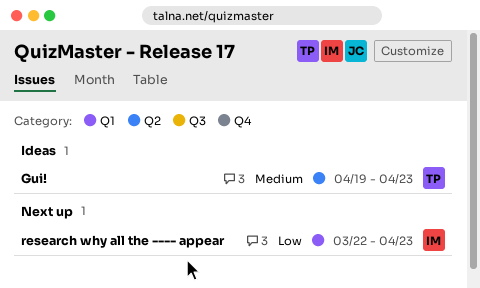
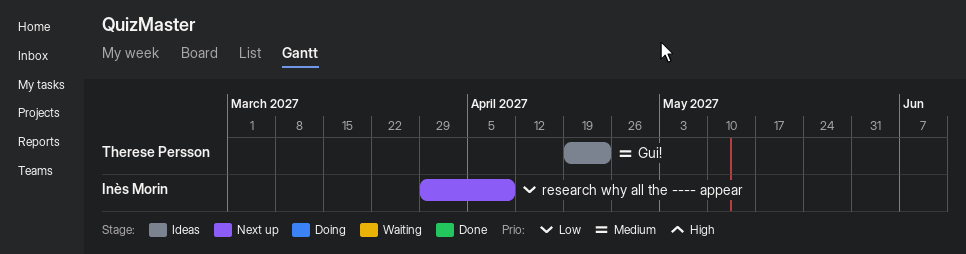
research why all the ---- appear, start: Mar 22 -> Mar 29
research why all the ---- appear, due: Apr 23 -> Apr 9

